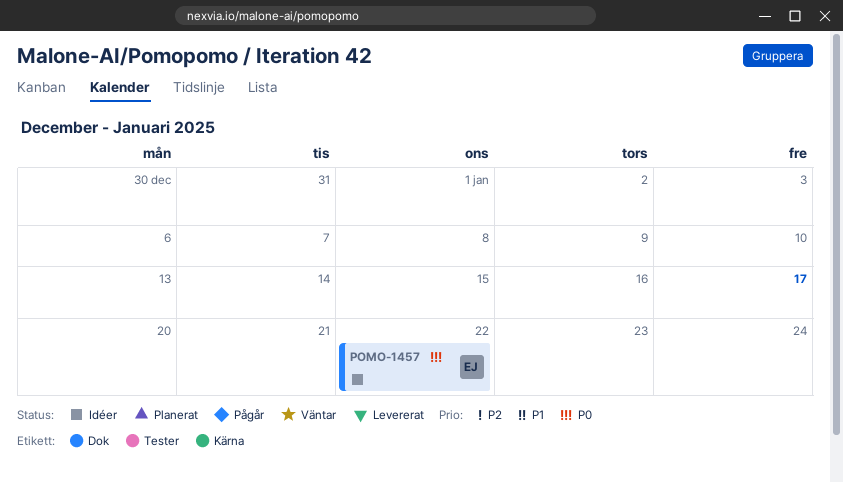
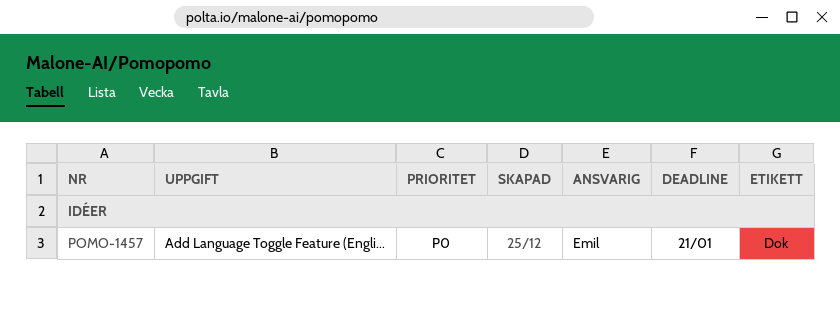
POMO-1457, due: Jan 22 -> Jan 21

